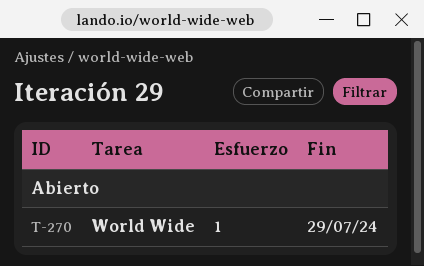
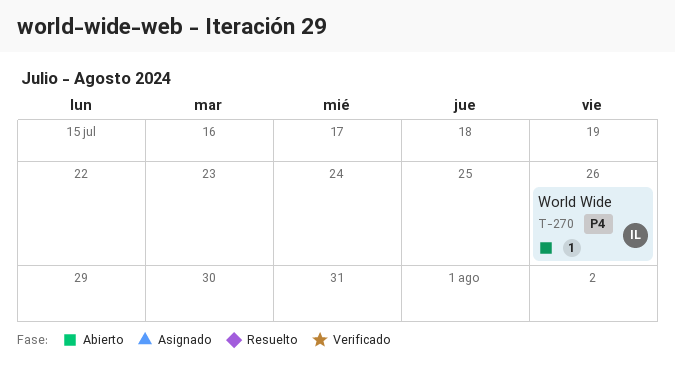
T-270, due: Jul 29 -> Jul 26

